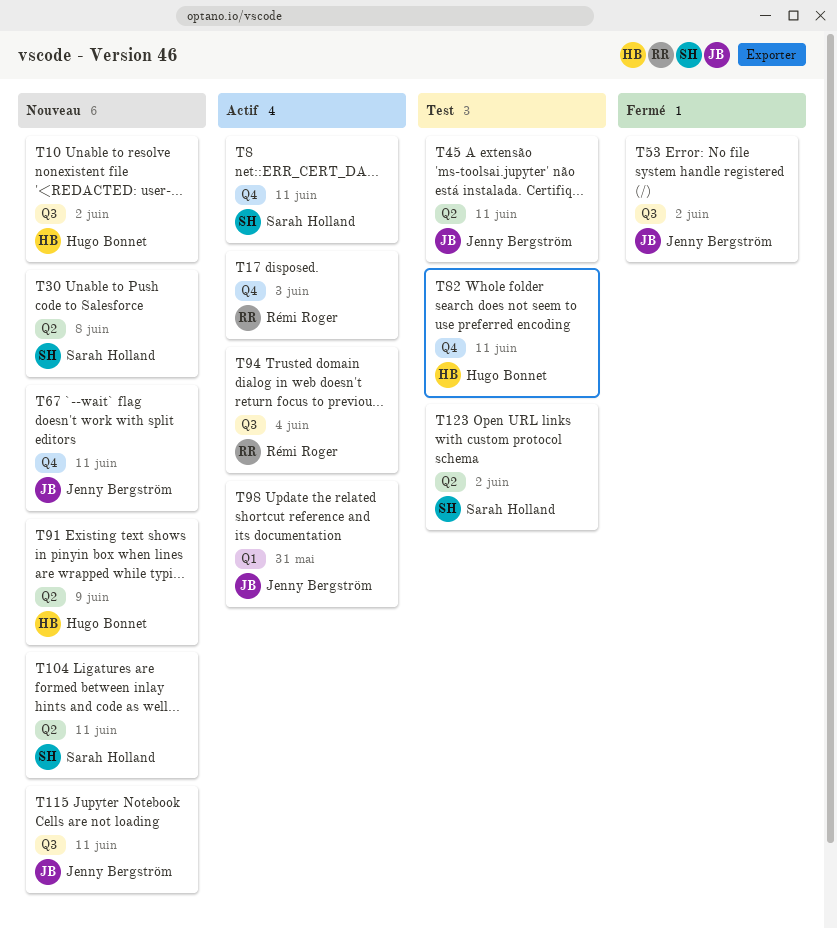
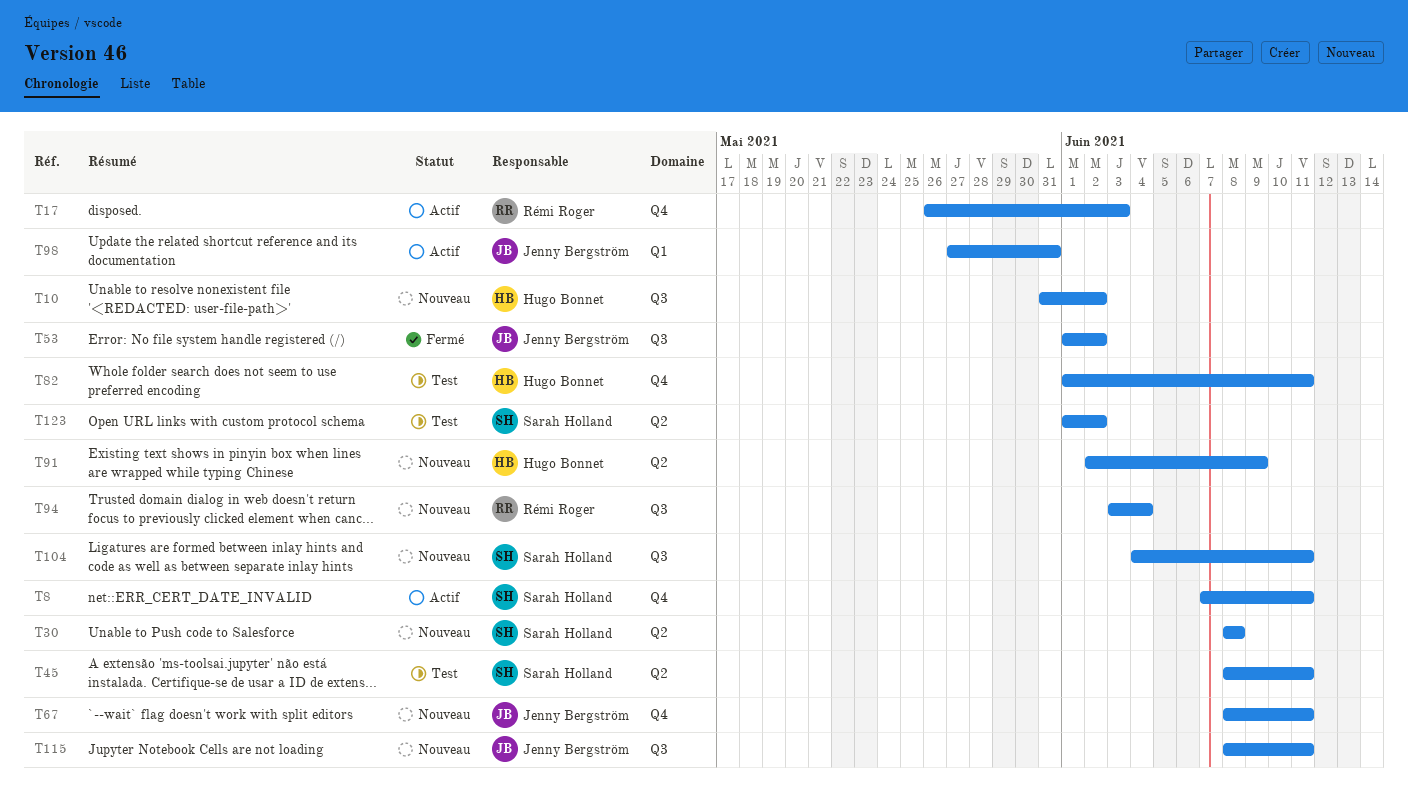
T45, owner: Jenny Bergström -> Sarah Holland
T94, status: Actif -> Nouveau
T104, label: Q2 -> Q3

